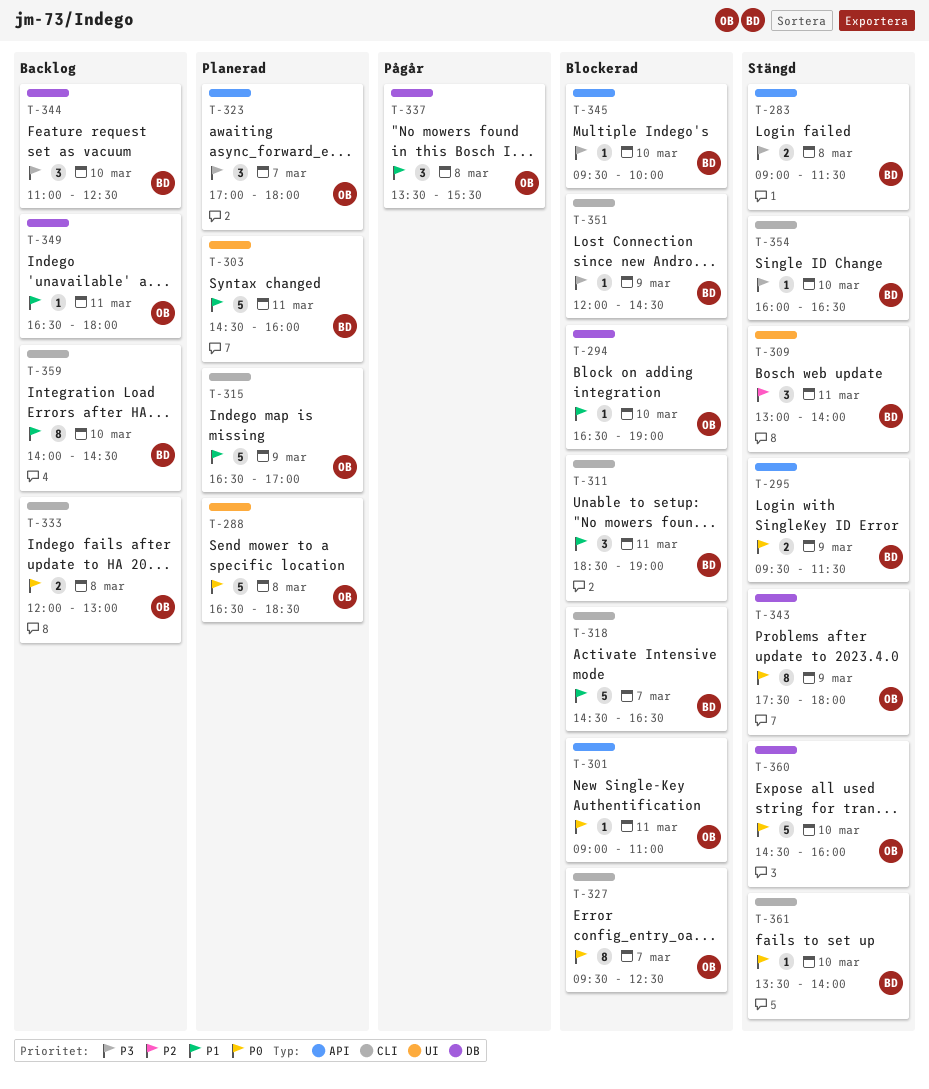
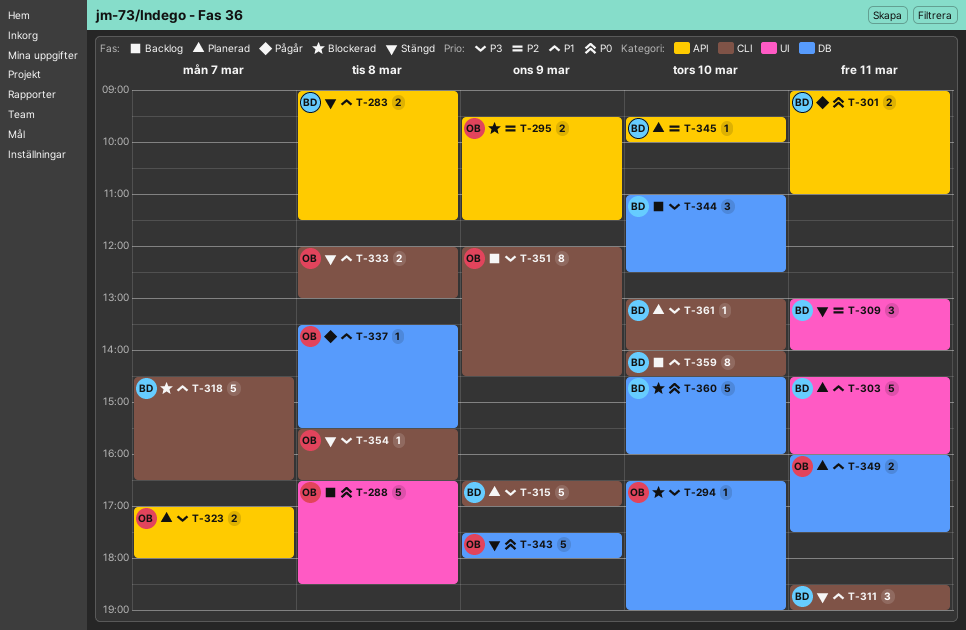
T-283, priority: P3 -> P1
T-288, status: Planerad -> Backlog
T-294, priority: P1 -> P3
T-295, status: Stängd -> Blockerad
T-295, owner: BD -> OB
T-295, priority: P0 -> P2
T-301, status: Blockerad -> Pågår
T-301, owner: OB -> BD
T-301, estimate: 1 -> 2
T-311, status: Blockerad -> Stängd
T-315, owner: OB -> BD
T-315, priority: P1 -> P3
T-323, estimate: 3 -> 2
T-327: present -> none
T-333, status: Backlog -> Stängd
T-333, priority: P0 -> P1
T-337, estimate: 3 -> 1
T-343, estimate: 8 -> 5
T-345, status: Blockerad -> Planerad
T-345, priority: P3 -> P2
T-349, status: Backlog -> Planerad
T-349, estimate: 1 -> 2
T-349, begins: 16:30 -> 16:00
T-349, ends: 18:00 -> 17:30
T-351, status: Blockerad -> Backlog
T-351, owner: BD -> OB
T-351, estimate: 1 -> 8
T-354, owner: BD -> OB
T-354, day: Mar 10 -> Mar 8
T-354, begins: 16:00 -> 15:30
T-360, status: Stängd -> Blockerad
T-360, owner: OB -> BD
T-361, status: Stängd -> Planerad
T-361, priority: P0 -> P3
T-361, begins: 13:30 -> 13:00

